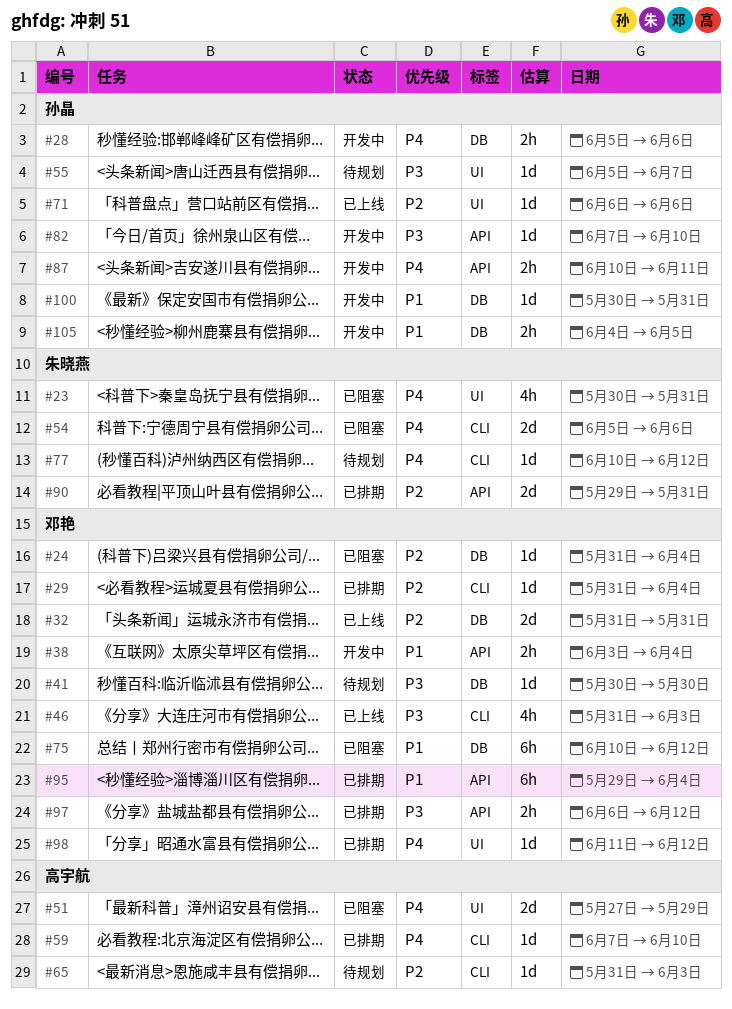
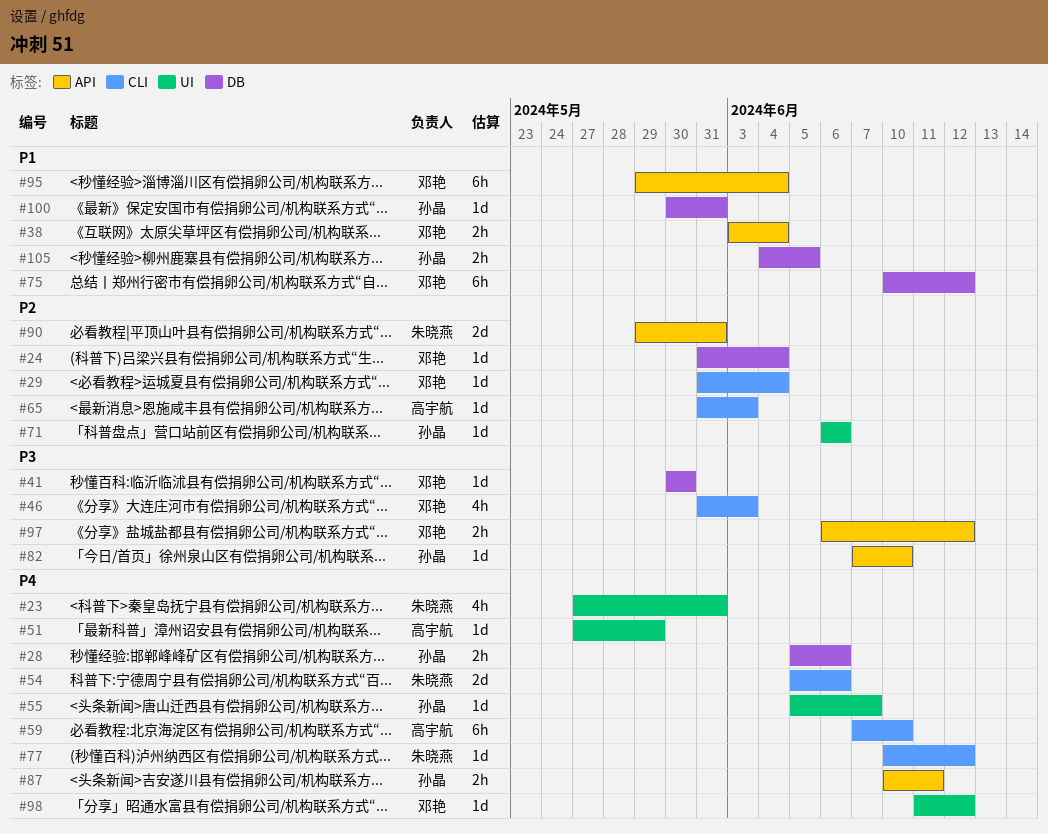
#23, start: May 30 -> May 27
#32: present -> none
#51, estimate: 2d -> 1d
#55, priority: P3 -> P4
#59, estimate: 1d -> 6h

